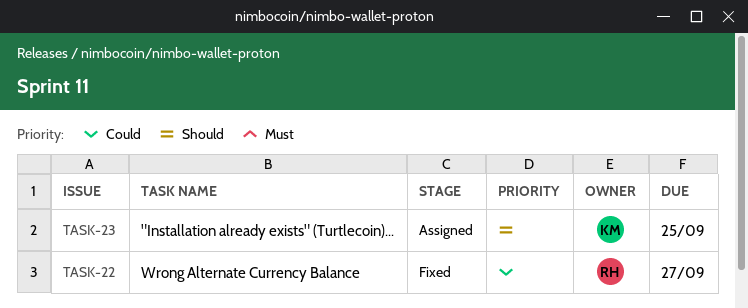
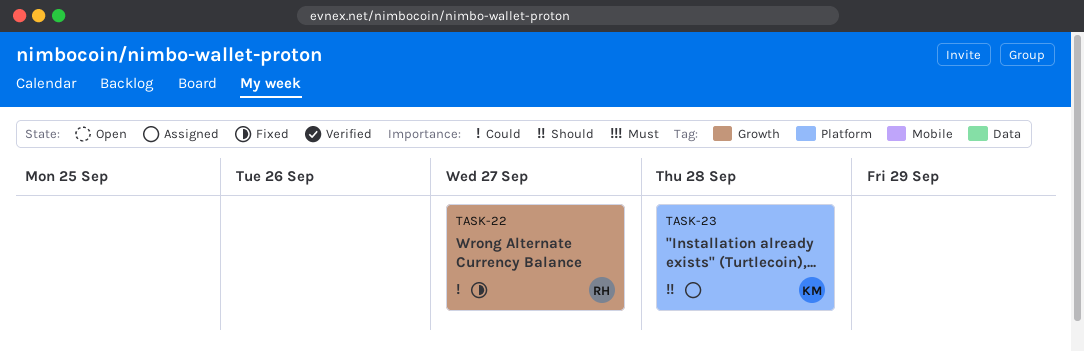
TASK-23, due: Sep 25 -> Sep 28

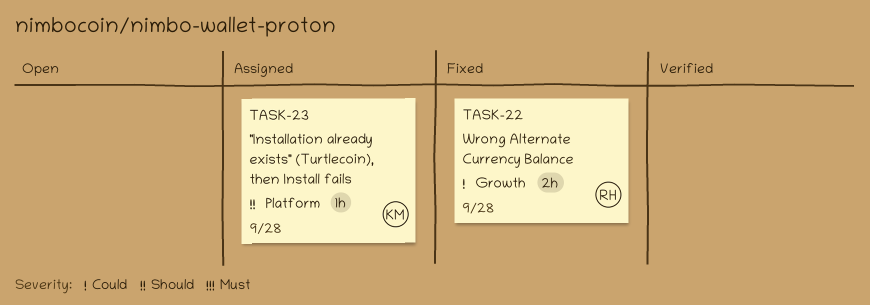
TASK-22, due: Sep 27 -> Sep 28

